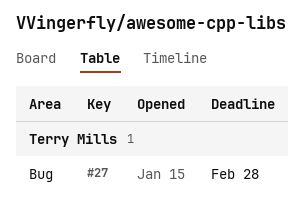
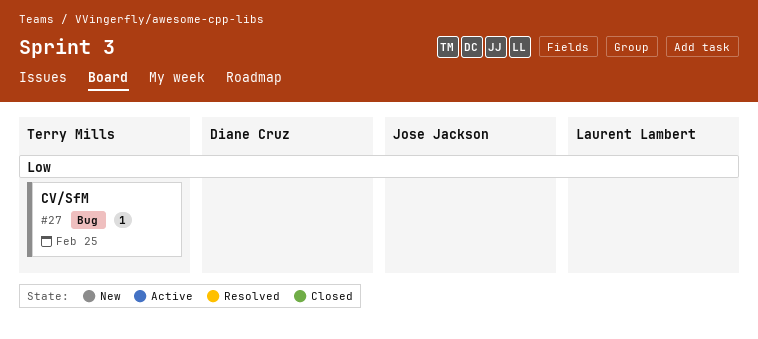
#27, due: Feb 28 -> Feb 25

